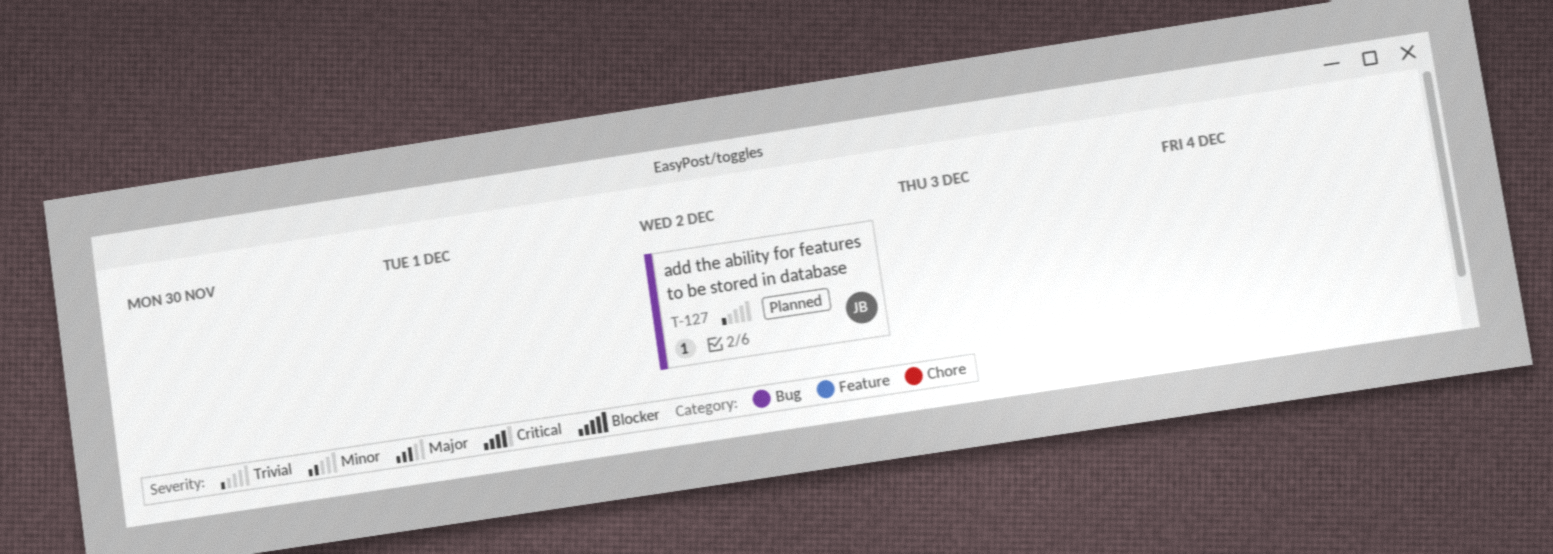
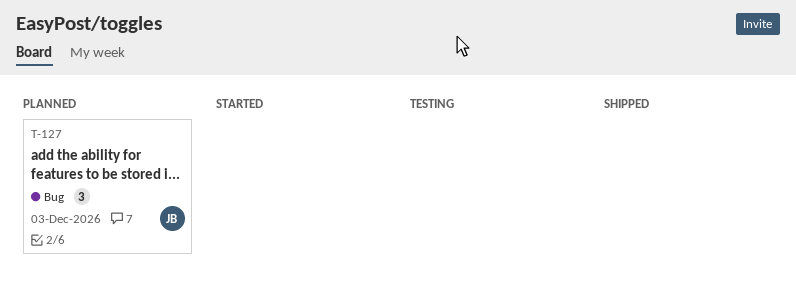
T-127, estimate: 1 -> 3
T-127, due: Dec 2 -> Dec 3

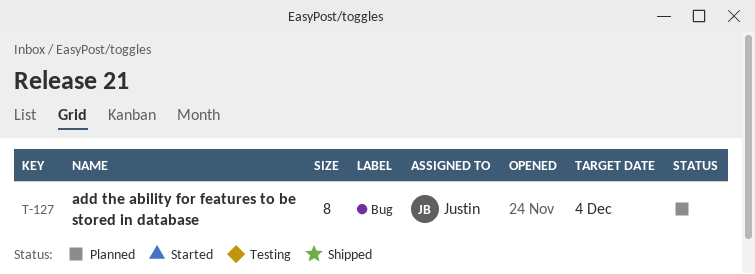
T-127, estimate: 3 -> 8
T-127, due: Dec 3 -> Dec 4

